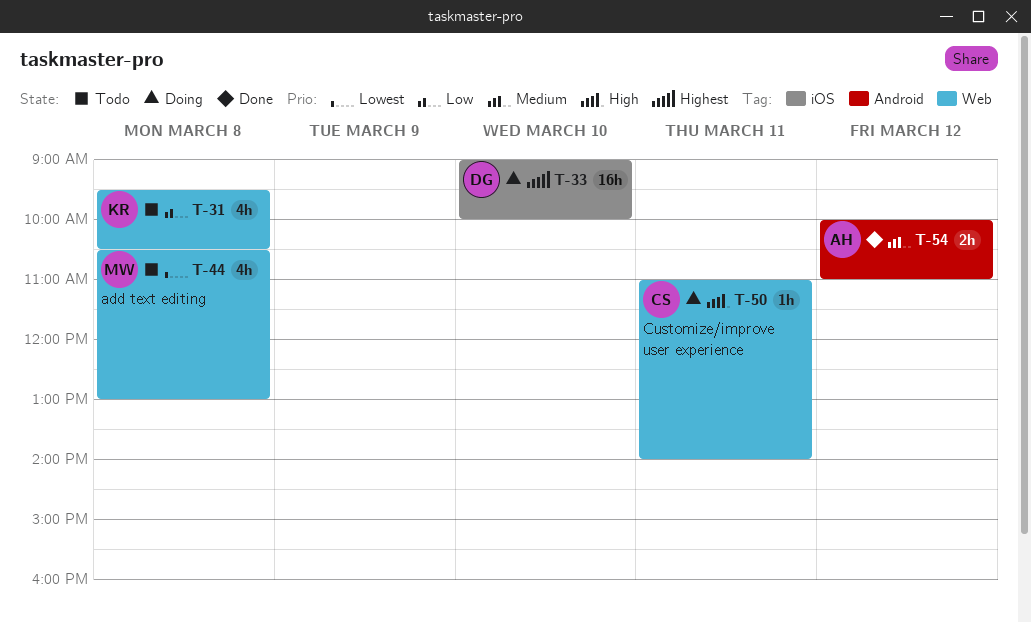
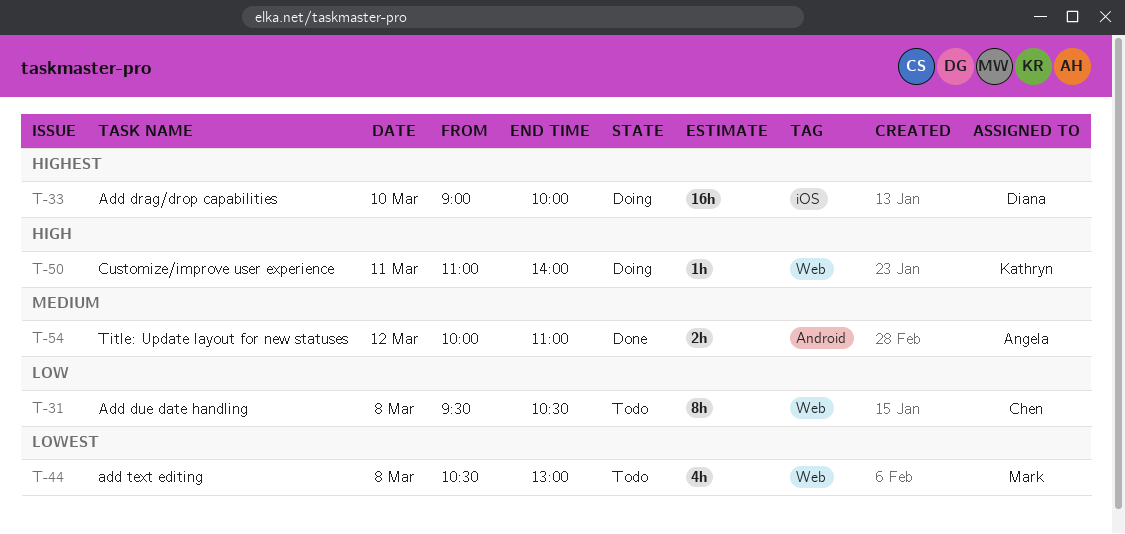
T-31, owner: Kathryn -> Chen
T-31, estimate: 4h -> 8h
T-50, owner: Chen -> Kathryn

